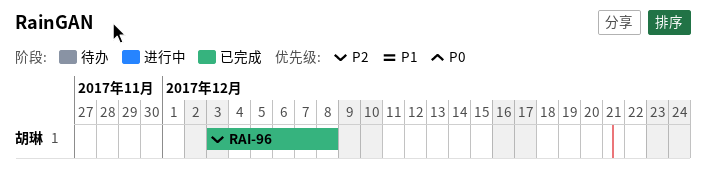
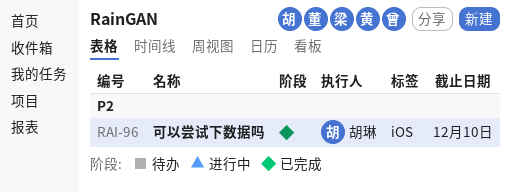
RAI-96, due: Dec 8 -> Dec 10

